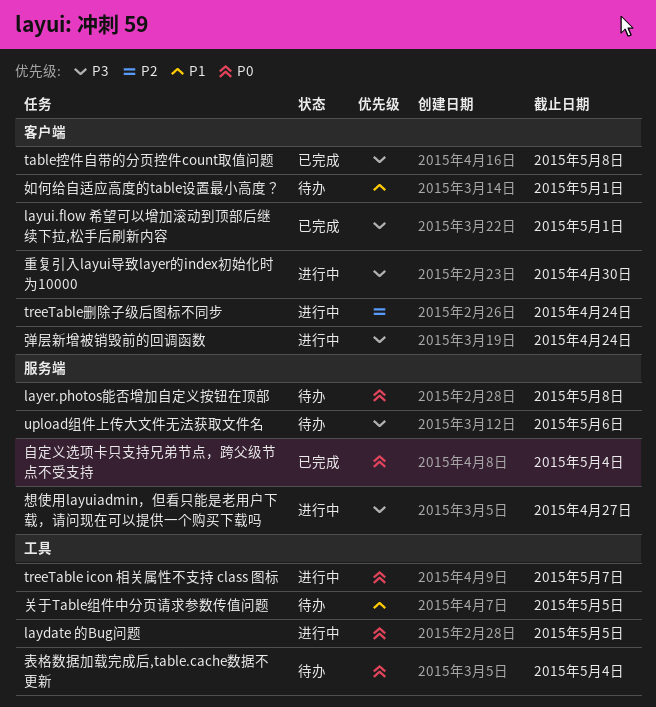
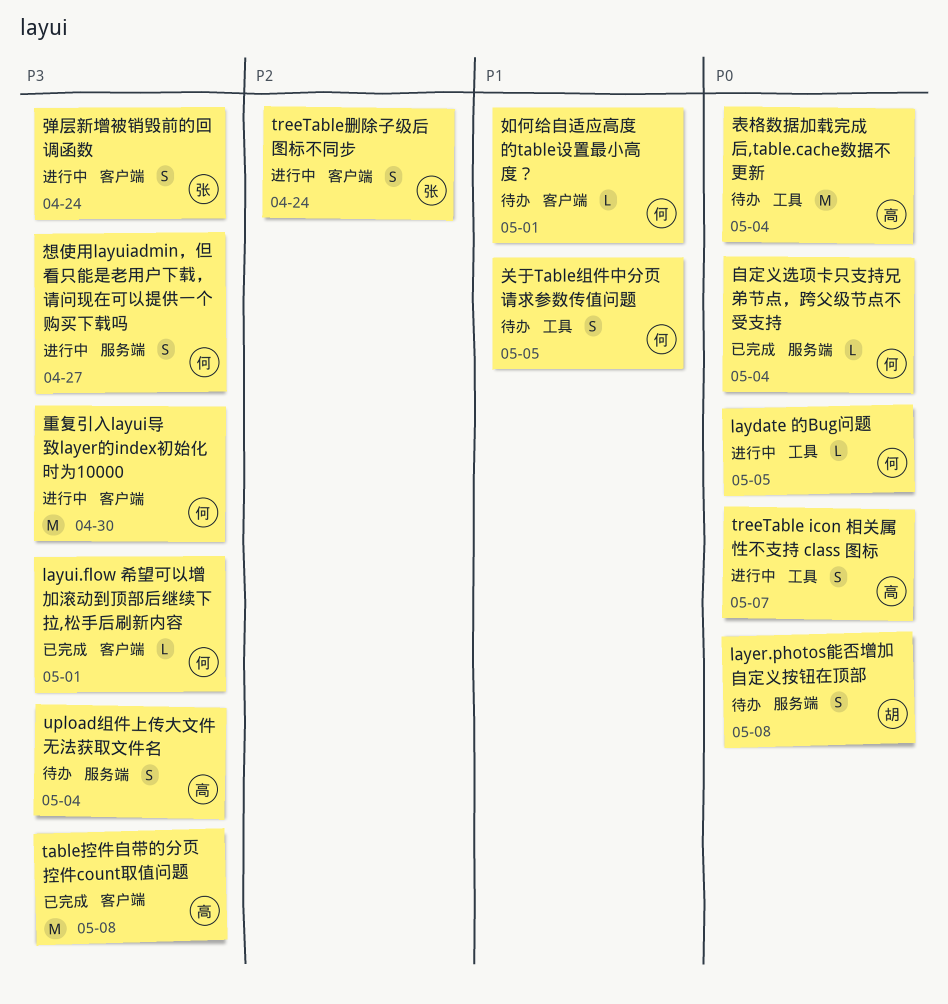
upload组件上传大文件无法获取文件名, due: May 6 -> May 4

